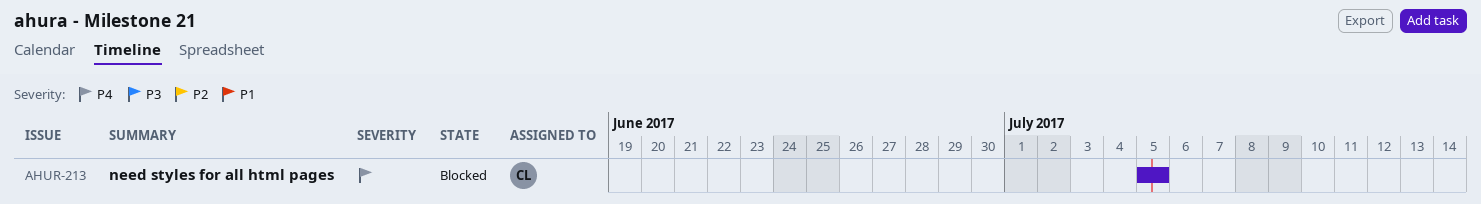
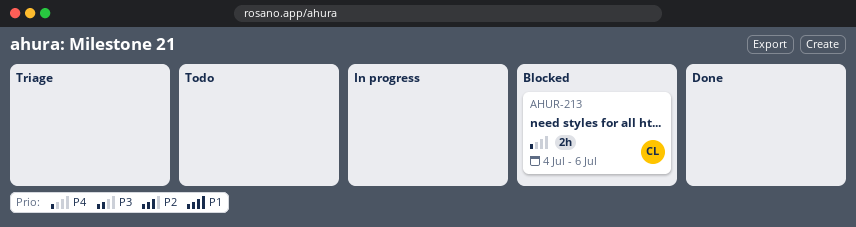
AHUR-213, start: Jul 5 -> Jul 4
AHUR-213, due: Jul 5 -> Jul 6

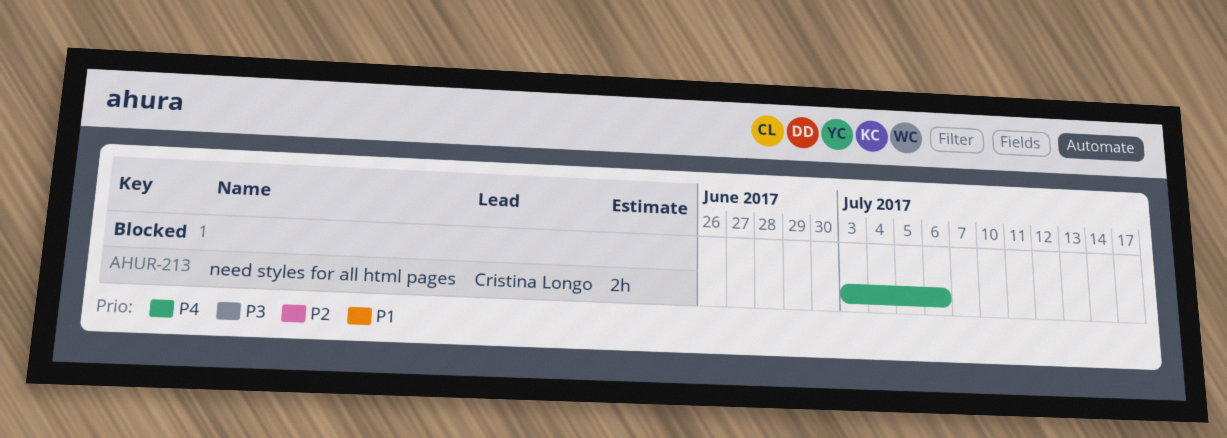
AHUR-213, start: Jul 4 -> Jul 3

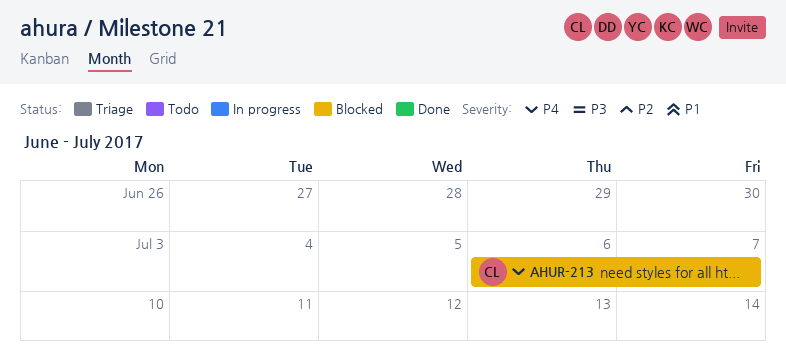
AHUR-213, start: Jul 3 -> Jul 6
AHUR-213, due: Jul 6 -> Jul 7

